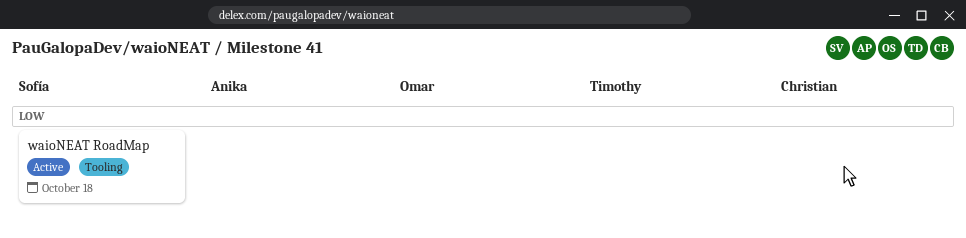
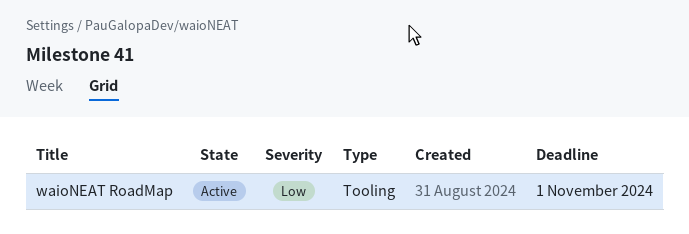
waioNEAT RoadMap, due: Oct 18 -> Nov 1

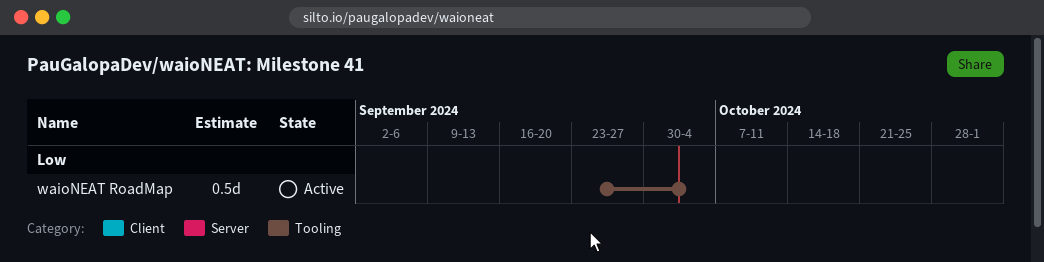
waioNEAT RoadMap, due: Nov 1 -> Oct 4

